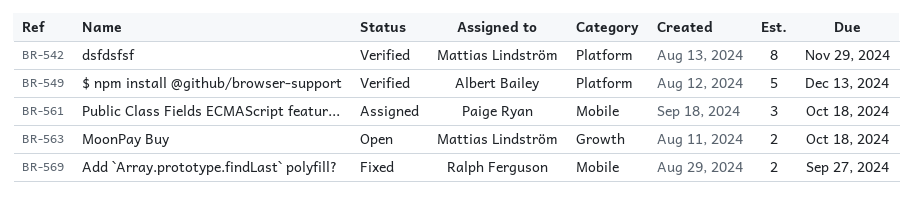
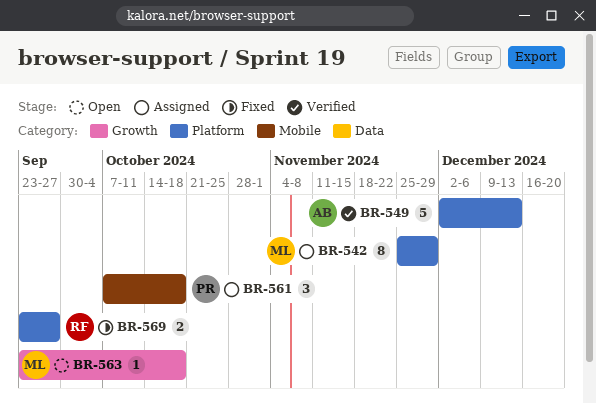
BR-542, status: Verified -> Assigned
BR-563, estimate: 2 -> 1
BR-569, label: Mobile -> Platform

